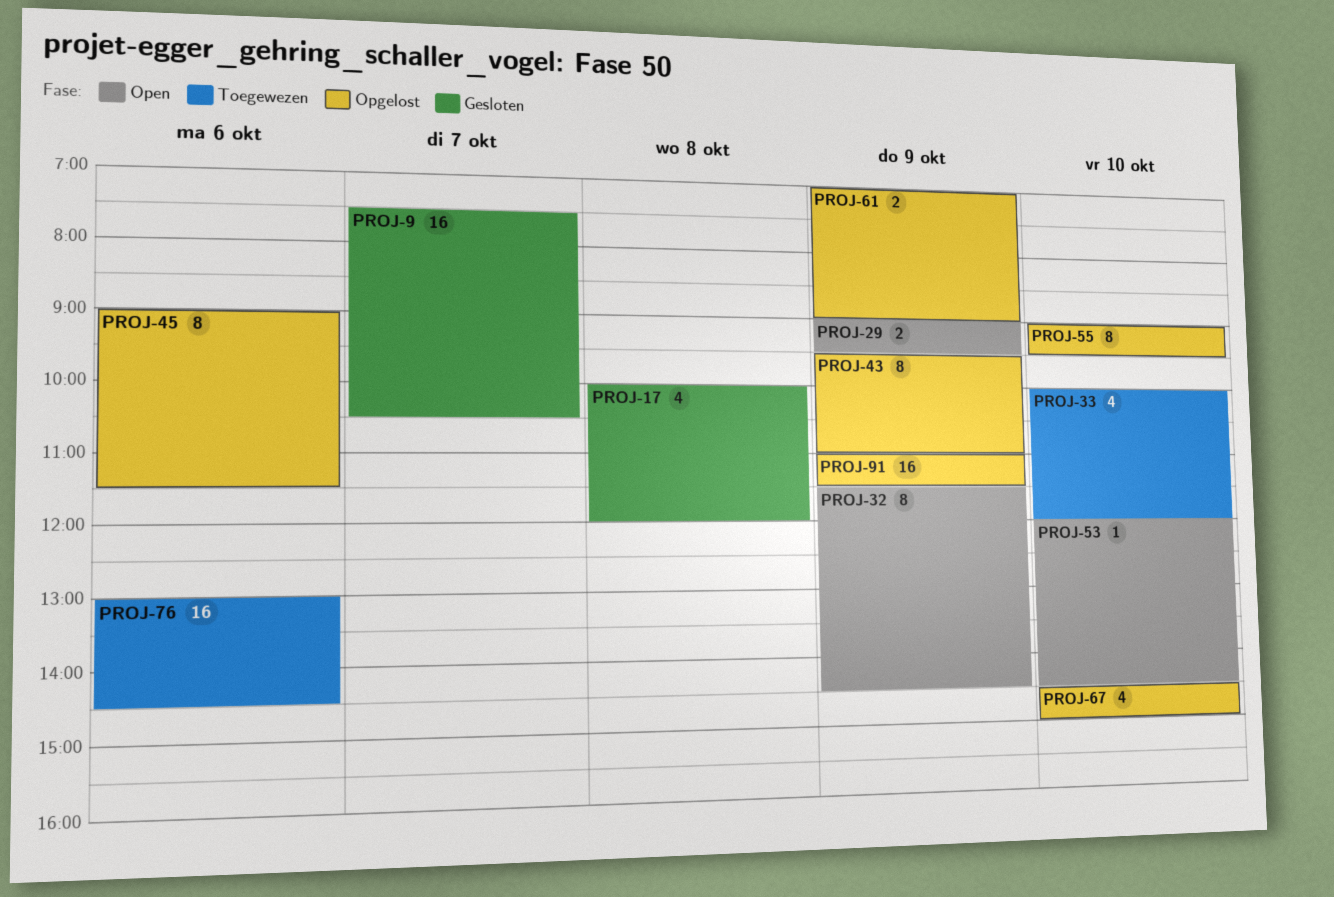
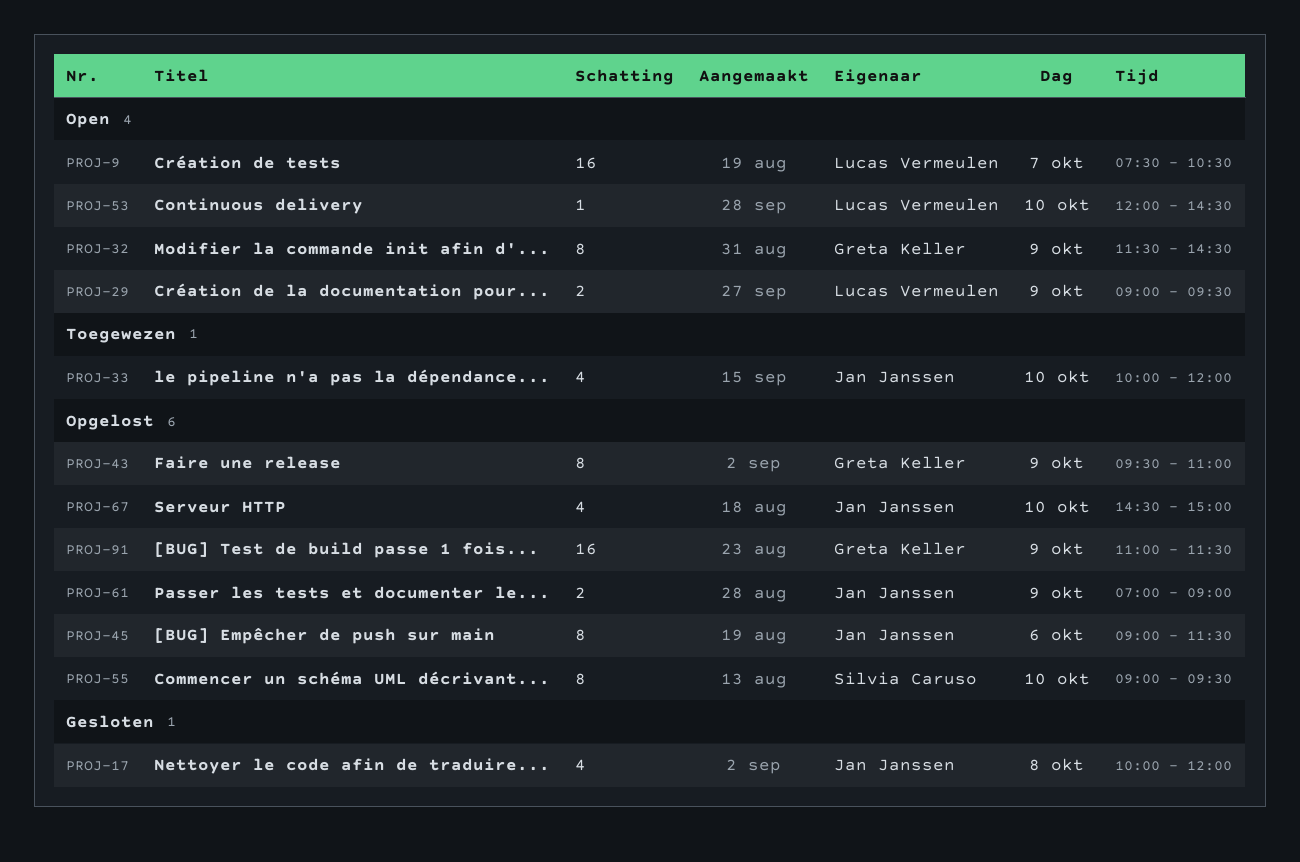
PROJ-9, status: Gesloten -> Open
PROJ-76: present -> none

